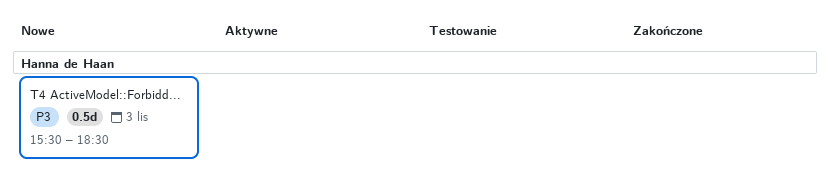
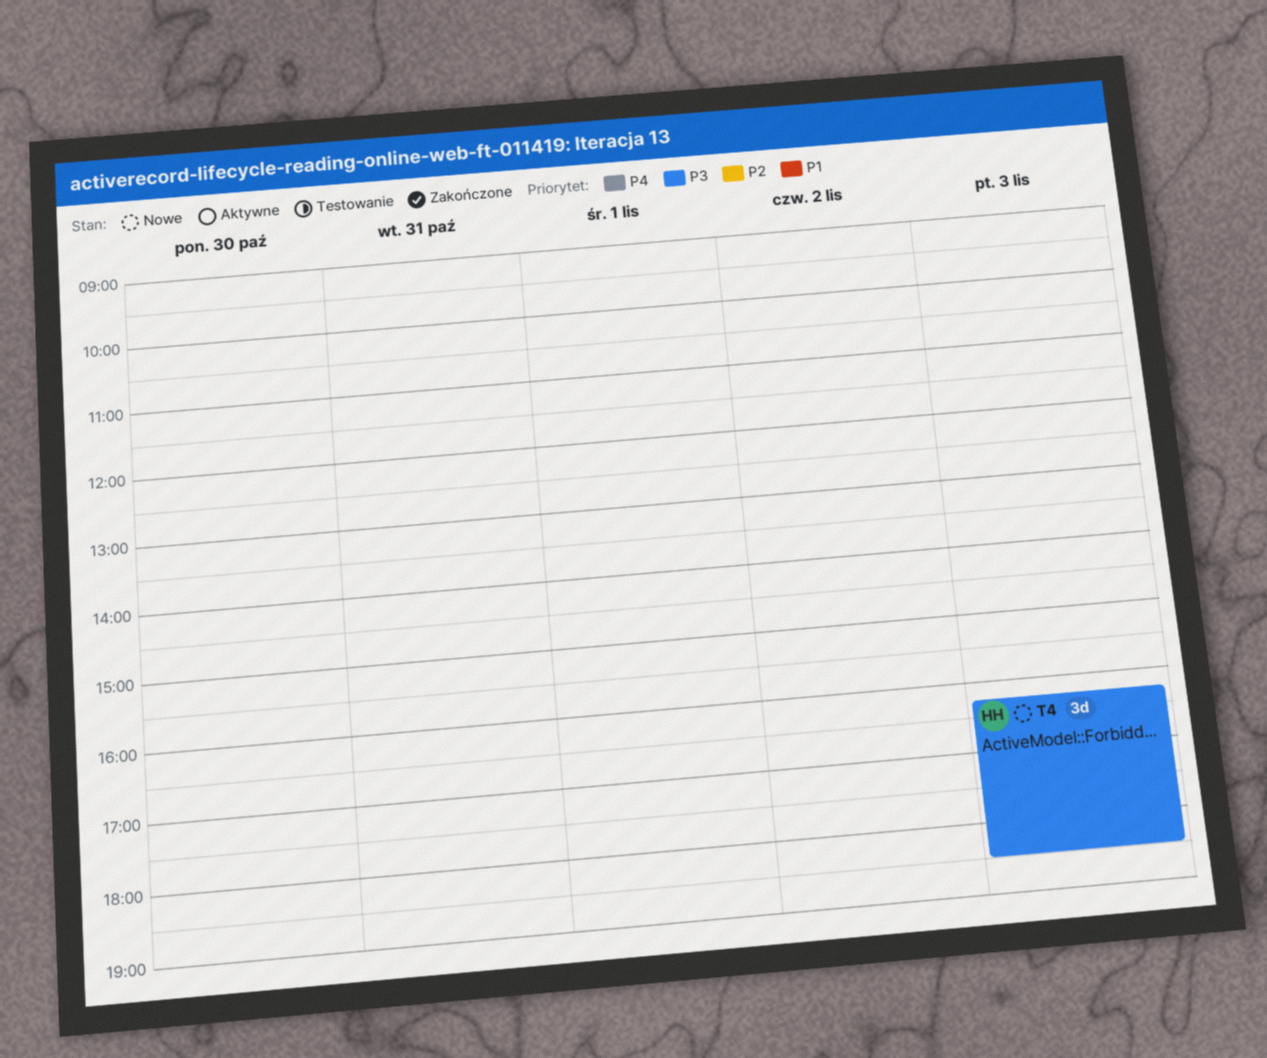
T4, estimate: 0.5d -> 3d
T4, begins: 15:30 -> 16:15

